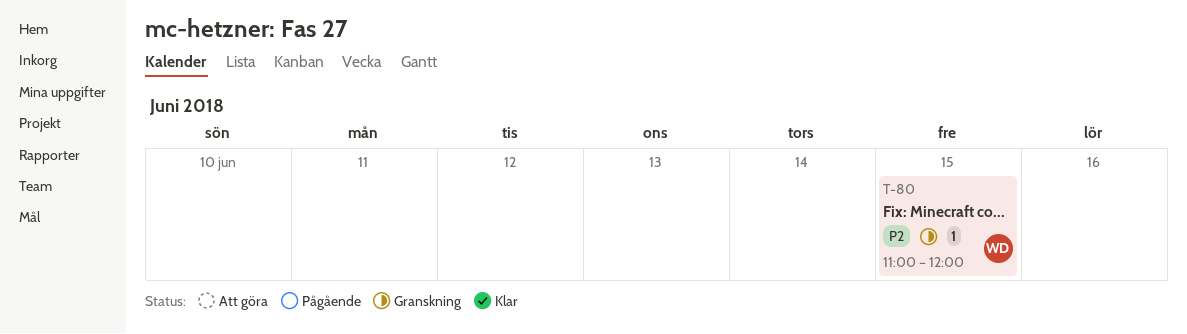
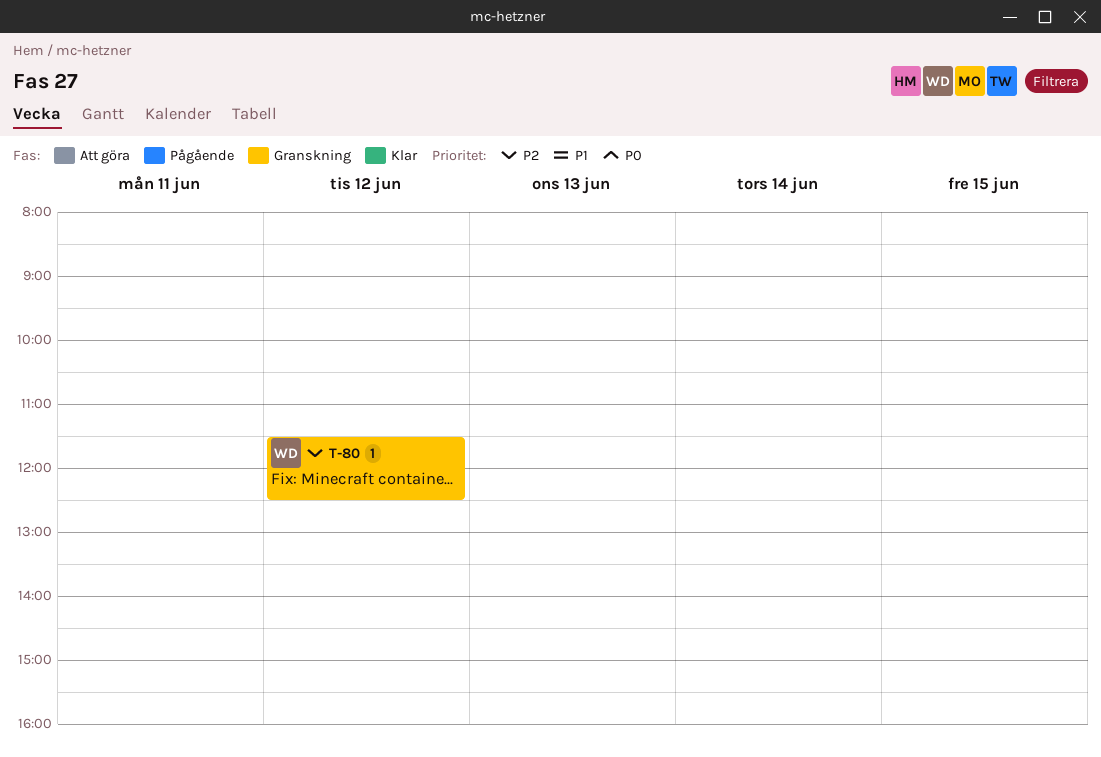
T-80, day: Jun 15 -> Jun 12
T-80, begins: 11:00 -> 11:30
T-80, ends: 12:00 -> 12:30

